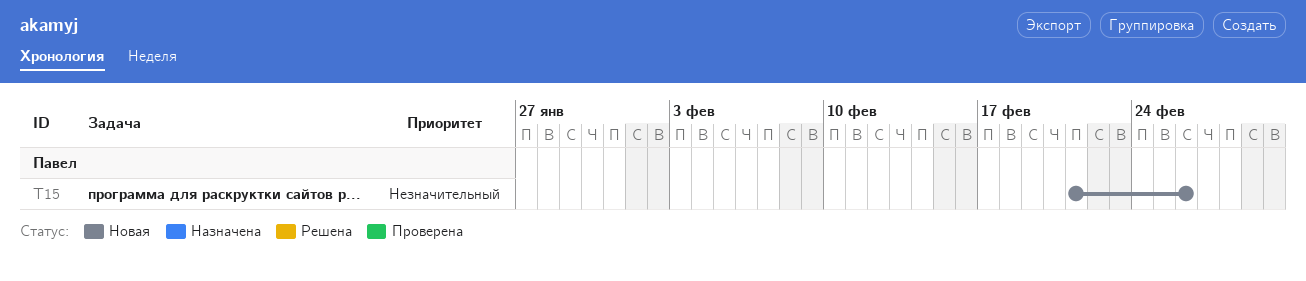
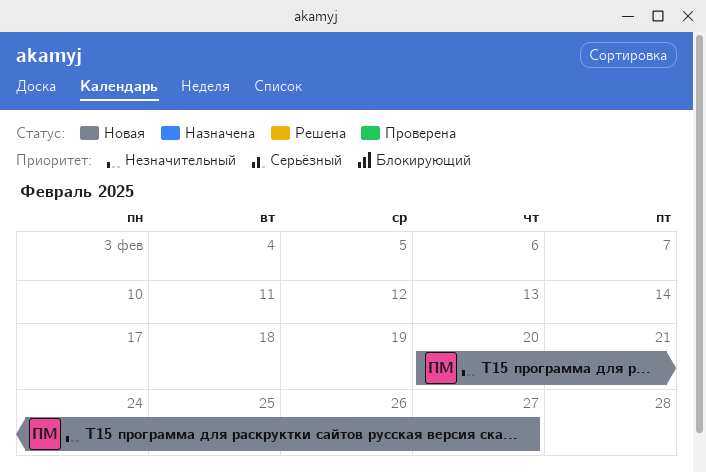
T15, start: Feb 21 -> Feb 20
T15, due: Feb 26 -> Feb 27

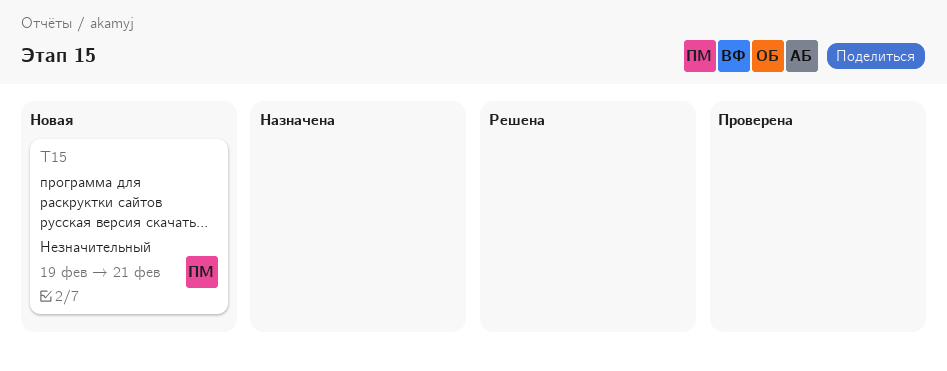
T15, start: Feb 20 -> Feb 19
T15, due: Feb 27 -> Feb 21

